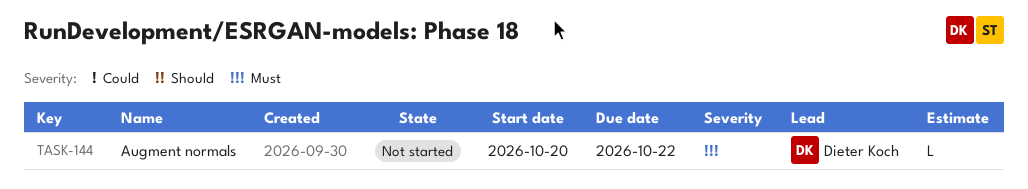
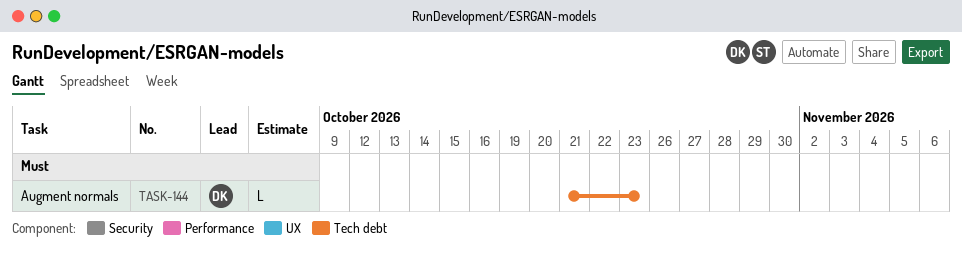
TASK-144, start: Oct 20 -> Oct 21
TASK-144, due: Oct 22 -> Oct 23

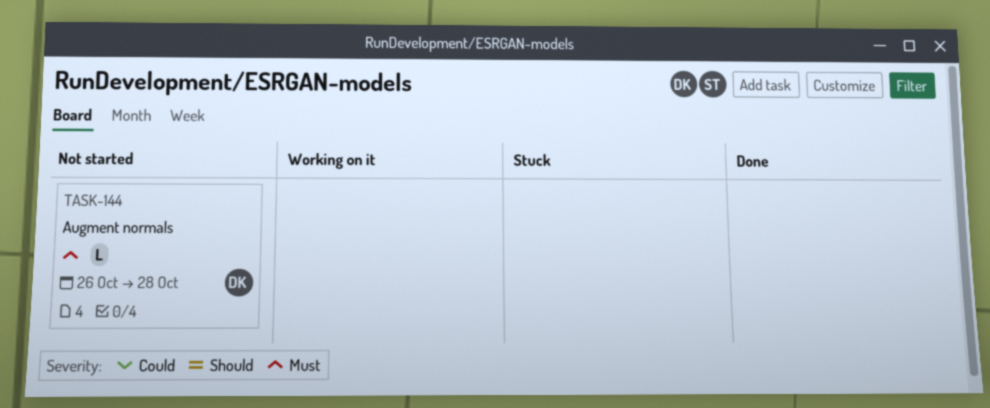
TASK-144, start: Oct 21 -> Oct 26
TASK-144, due: Oct 23 -> Oct 28

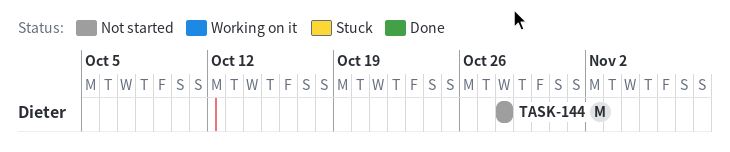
TASK-144, estimate: L -> M
TASK-144, start: Oct 26 -> Oct 28

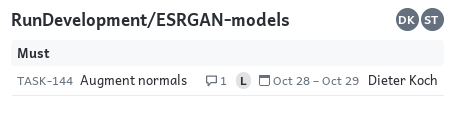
TASK-144, estimate: M -> L
TASK-144, due: Oct 28 -> Oct 29

